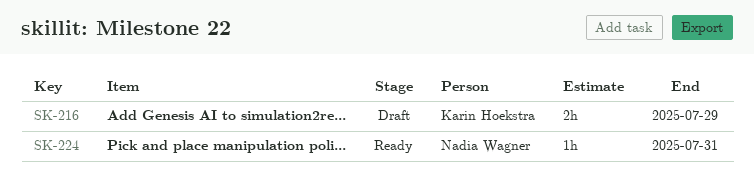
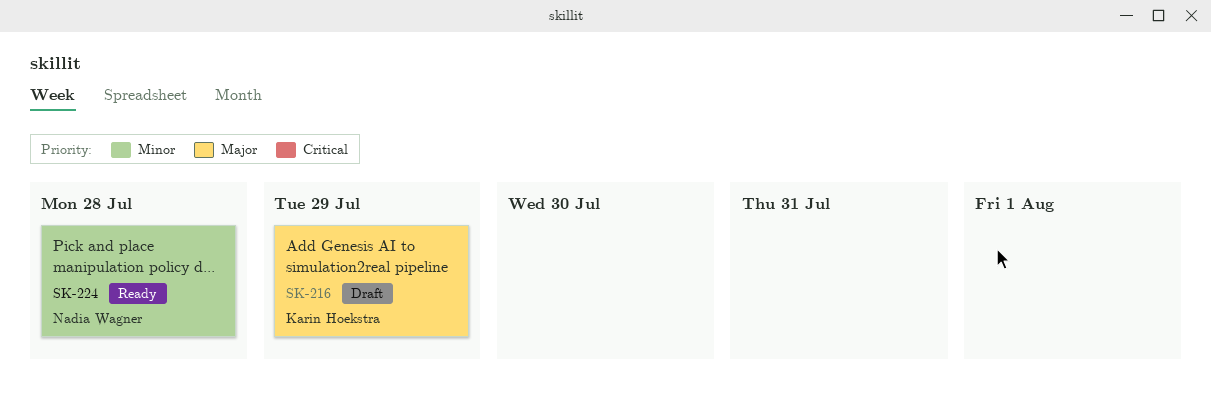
SK-224, due: Jul 31 -> Jul 28

